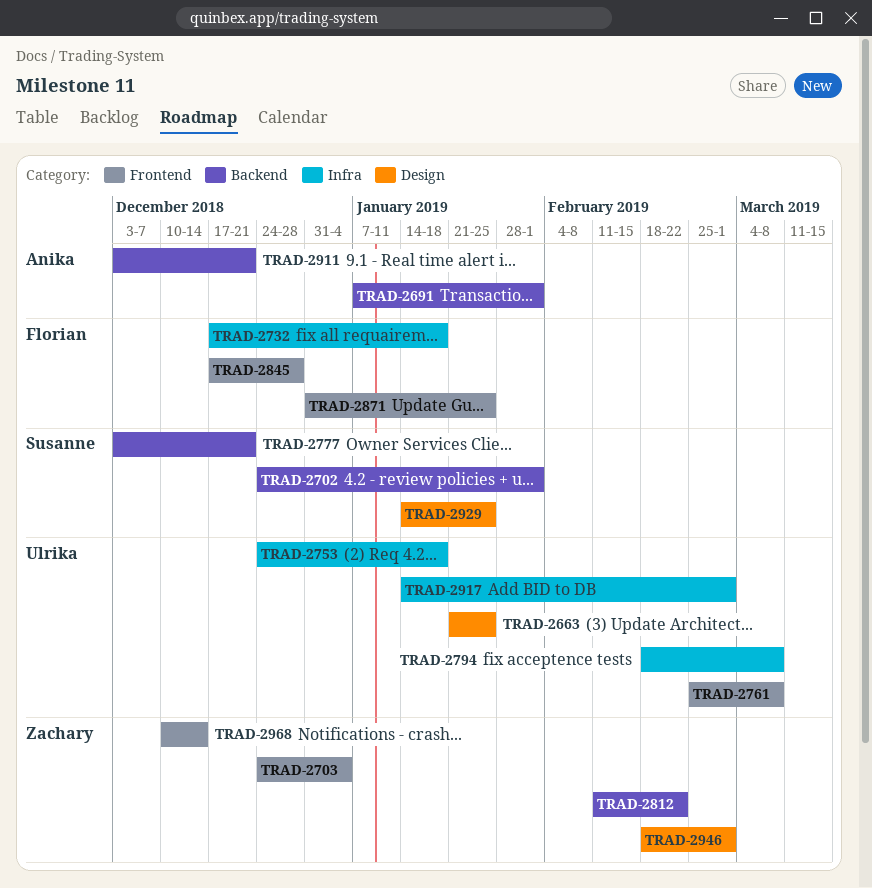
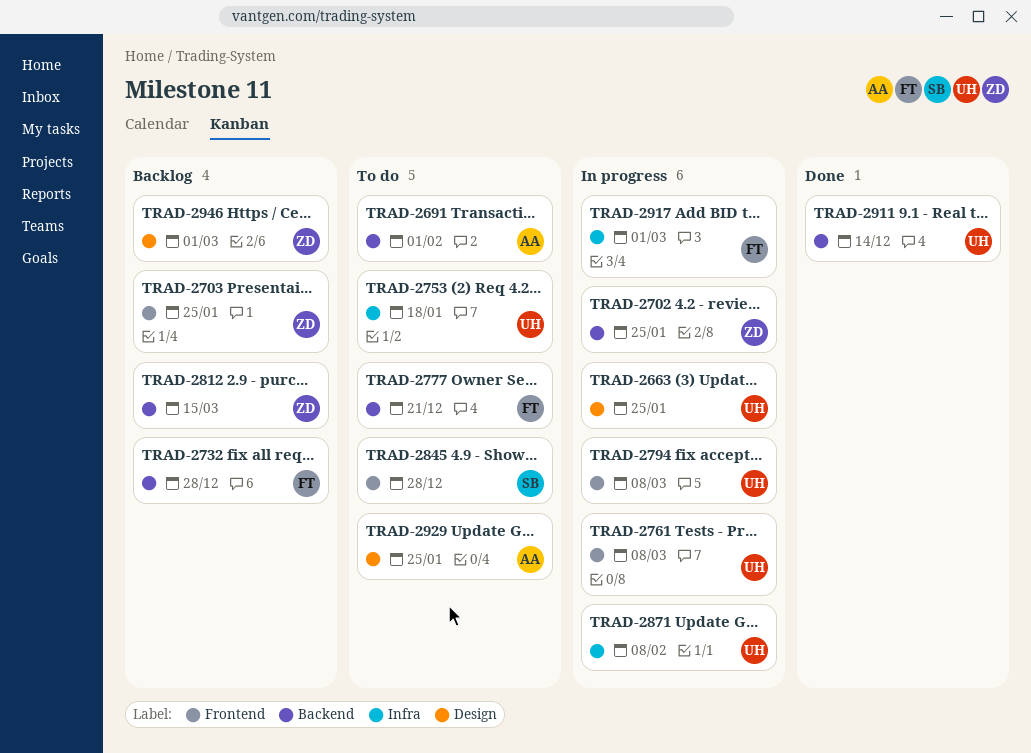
TRAD-2702, owner: Susanne -> Zachary
TRAD-2702, due: Feb 1 -> Jan 25
TRAD-2703, due: Jan 4 -> Jan 25
TRAD-2732, label: Infra -> Backend
TRAD-2732, due: Jan 18 -> Dec 28
TRAD-2777, owner: Susanne -> Florian
TRAD-2794, label: Infra -> Frontend
TRAD-2812, due: Feb 22 -> Mar 15
TRAD-2845, owner: Florian -> Susanne
TRAD-2871, owner: Florian -> Ulrika
TRAD-2871, label: Frontend -> Infra
TRAD-2871, due: Jan 25 -> Feb 8
TRAD-2911, owner: Anika -> Ulrika
TRAD-2911, due: Dec 21 -> Dec 14
TRAD-2917, owner: Ulrika -> Florian
TRAD-2929, owner: Susanne -> Anika
TRAD-2968: present -> none

